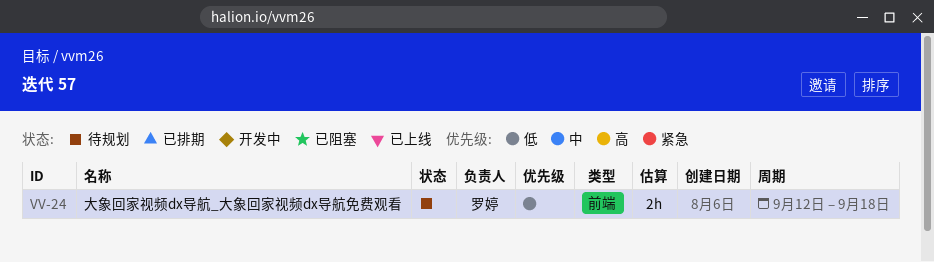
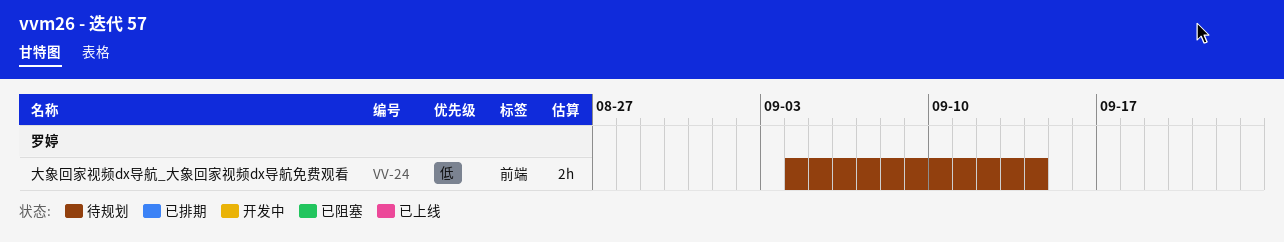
VV-24, start: Sep 12 -> Sep 4
VV-24, due: Sep 18 -> Sep 14

